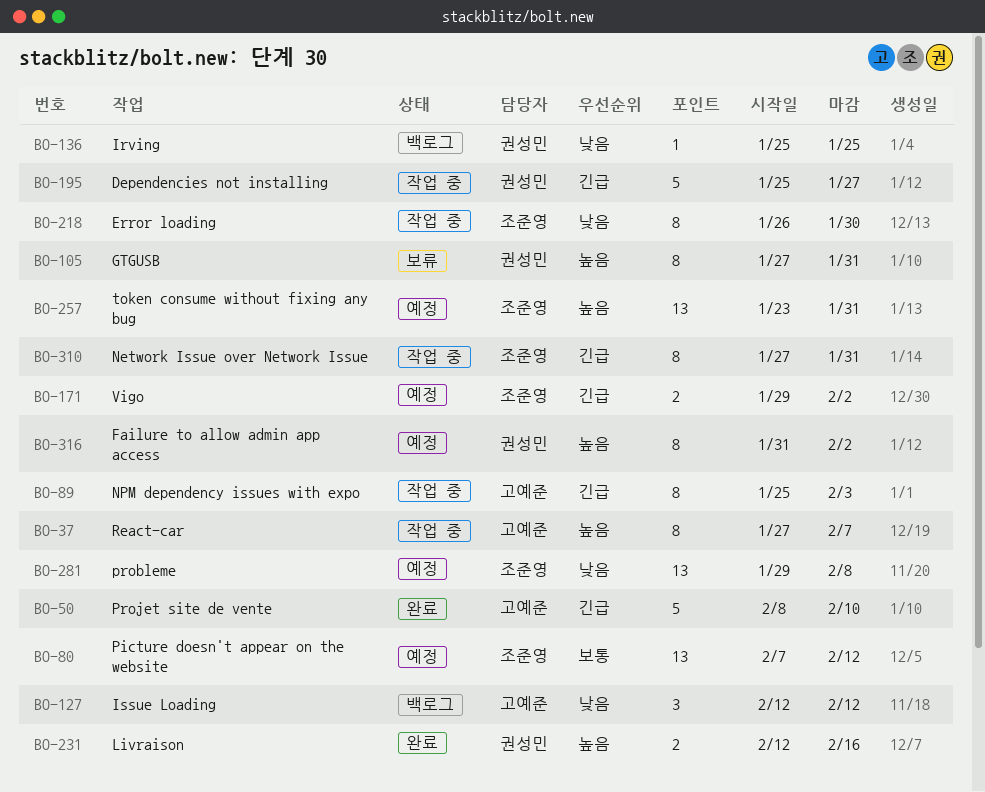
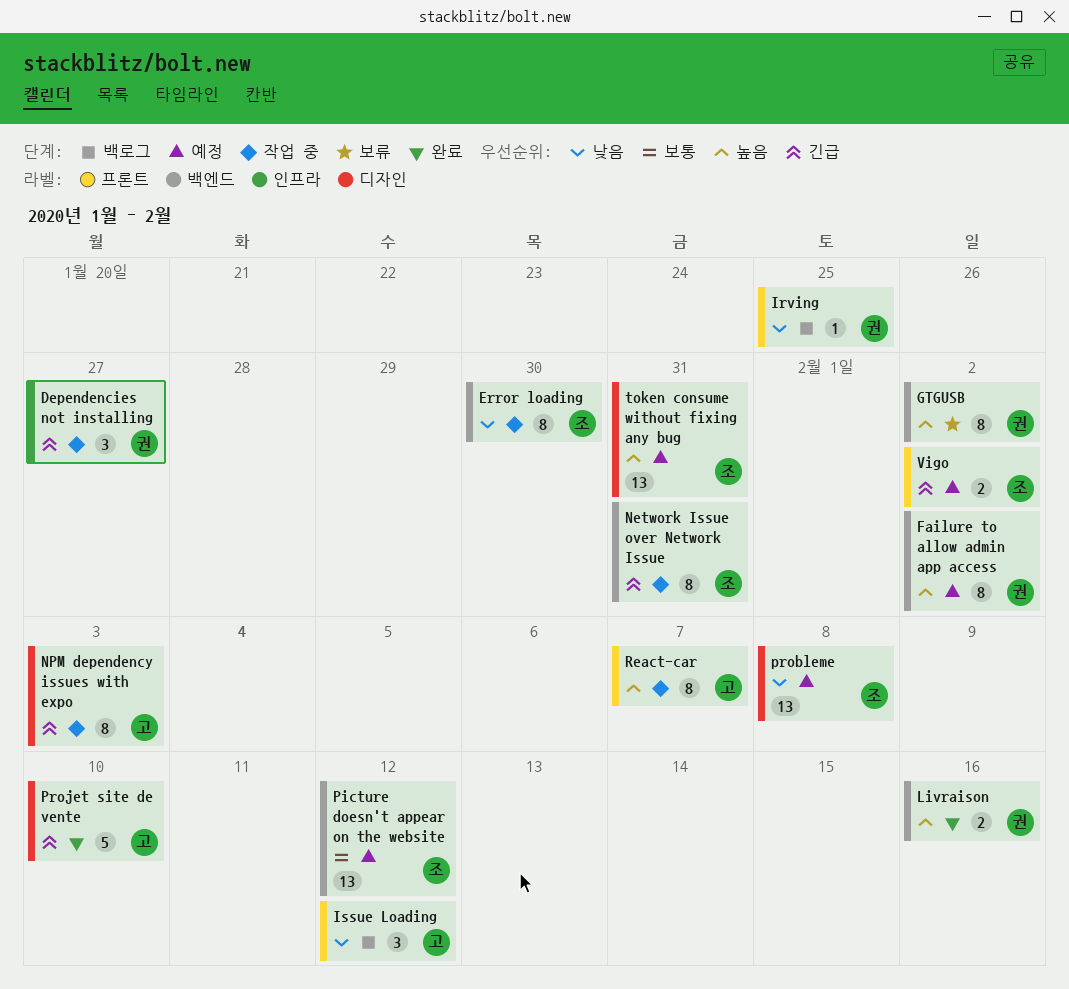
Dependencies not installing, estimate: 5 -> 3
GTGUSB, due: Jan 31 -> Feb 2

